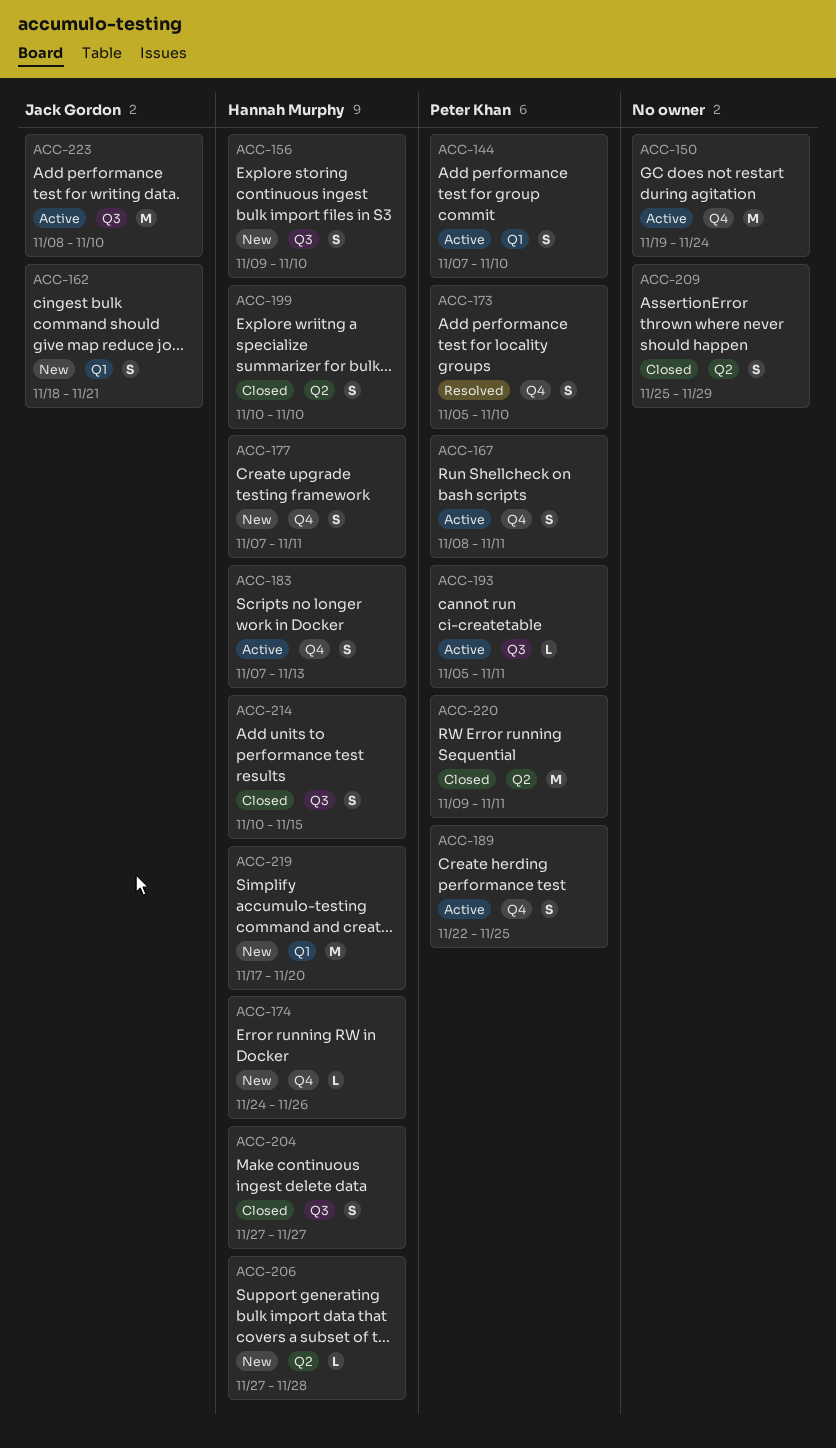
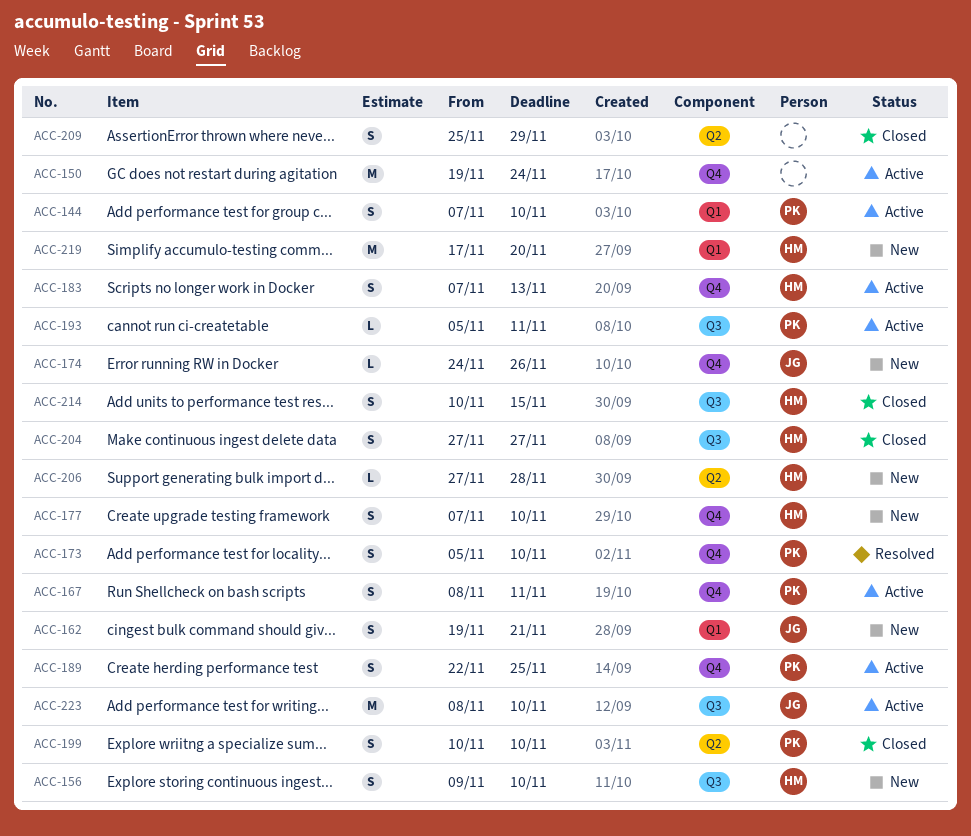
ACC-162, start: Nov 18 -> Nov 19
ACC-174, owner: Hannah Murphy -> Jack Gordon
ACC-177, due: Nov 11 -> Nov 10
ACC-199, owner: Hannah Murphy -> Peter Khan
ACC-220: present -> none

